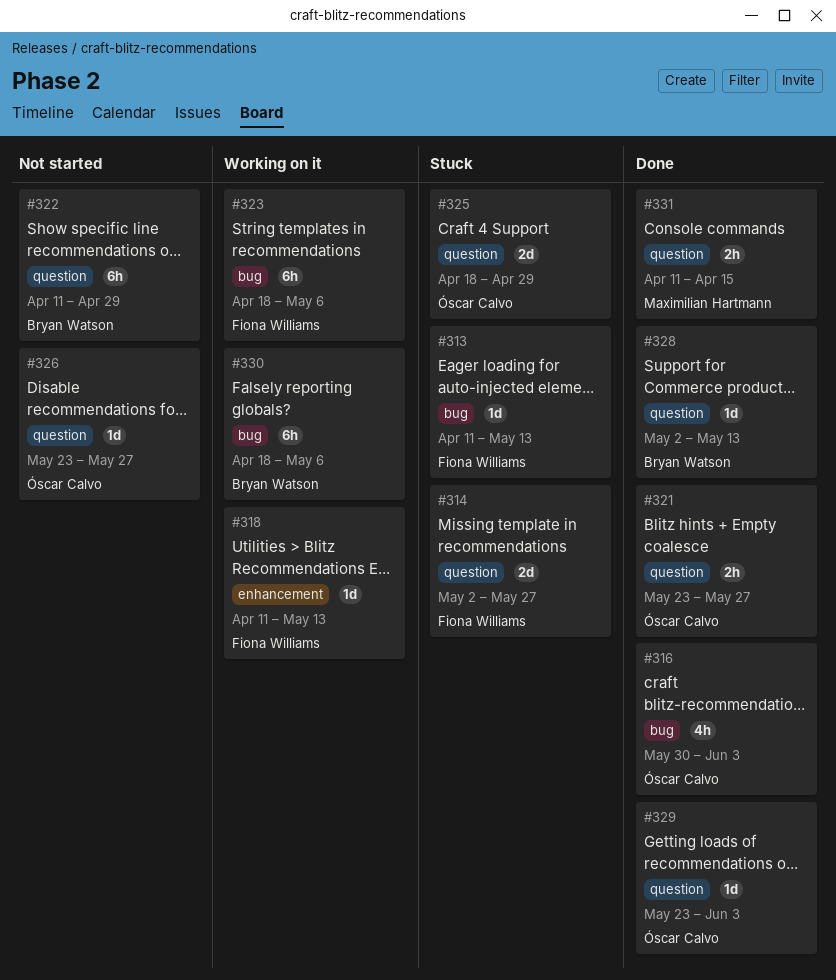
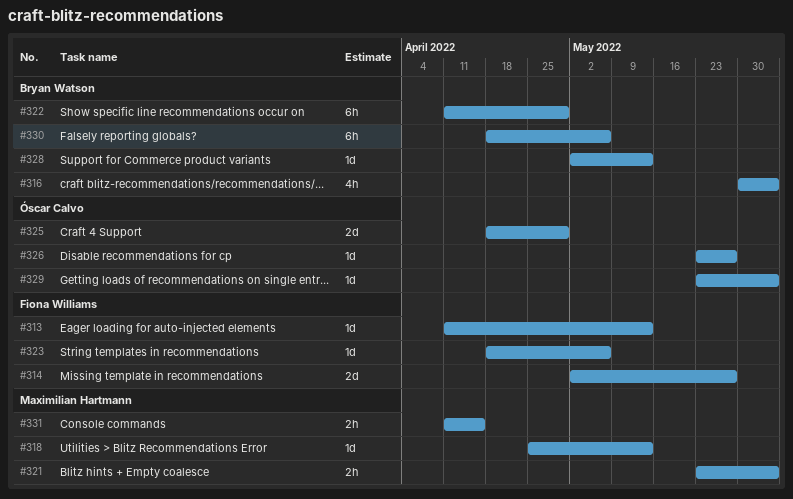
#316, owner: Óscar Calvo -> Bryan Watson
#318, owner: Fiona Williams -> Maximilian Hartmann
#318, start: Apr 11 -> Apr 25
#321, owner: Óscar Calvo -> Maximilian Hartmann
#321, due: May 27 -> Jun 3
#323, estimate: 6h -> 1d

